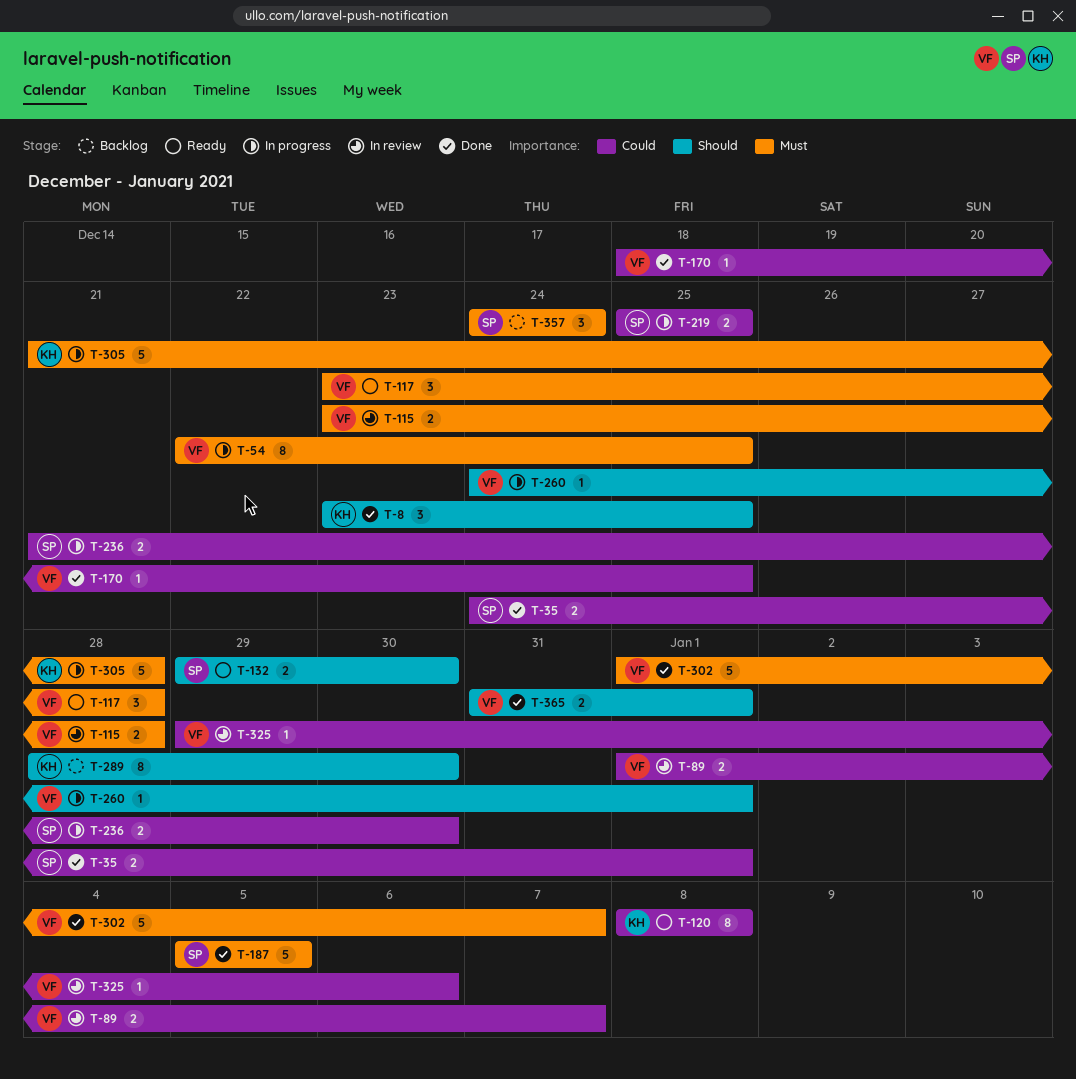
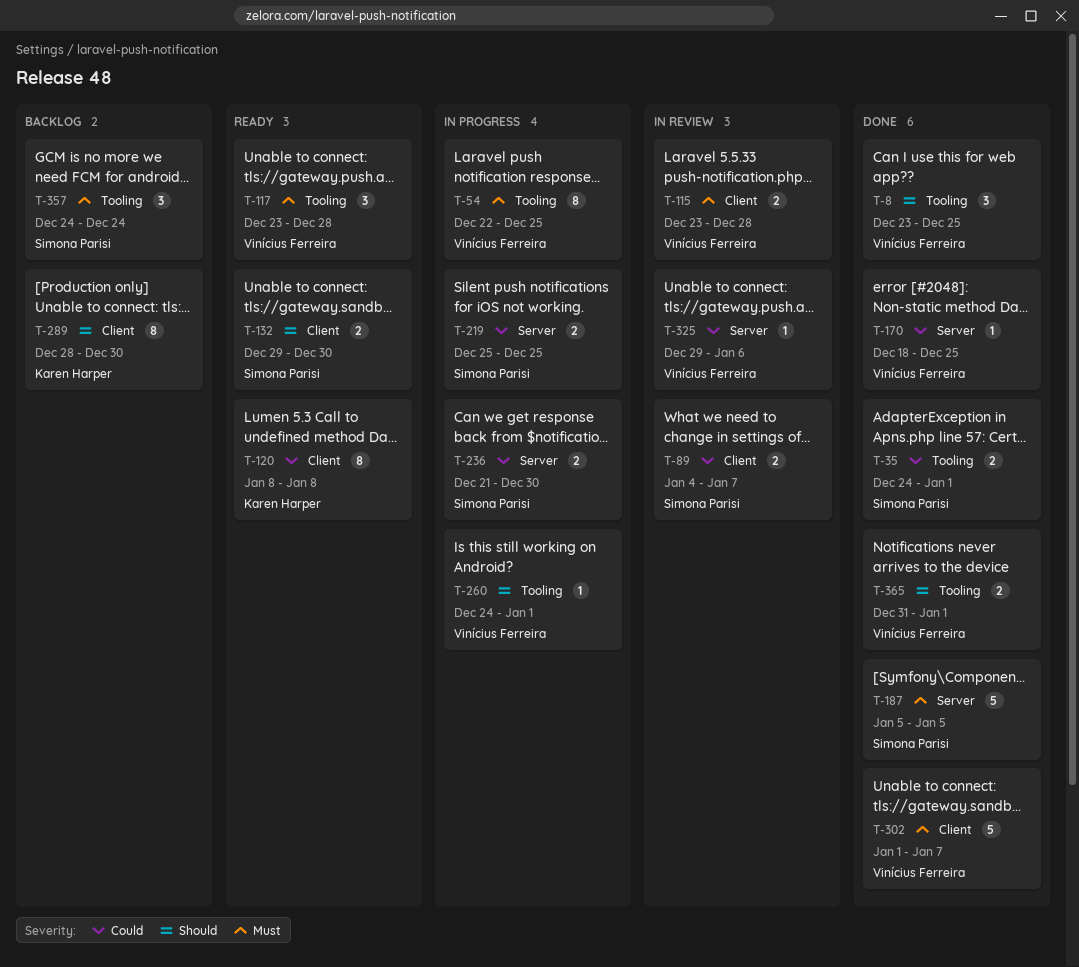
T-8, owner: Karen Harper -> Vinícius Ferreira
T-89, owner: Vinícius Ferreira -> Simona Parisi
T-89, start: Jan 1 -> Jan 4
T-305: present -> none

